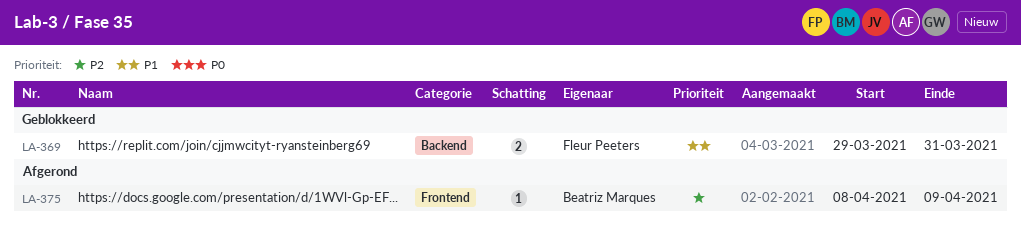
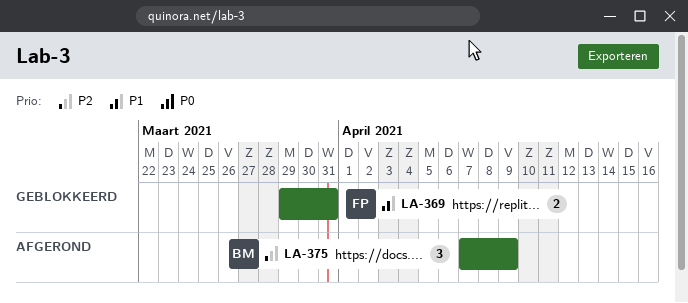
LA-375, estimate: 1 -> 3
LA-375, start: Apr 8 -> Apr 7

